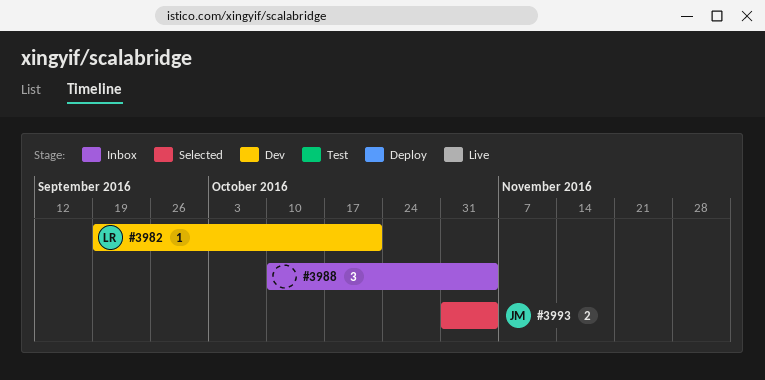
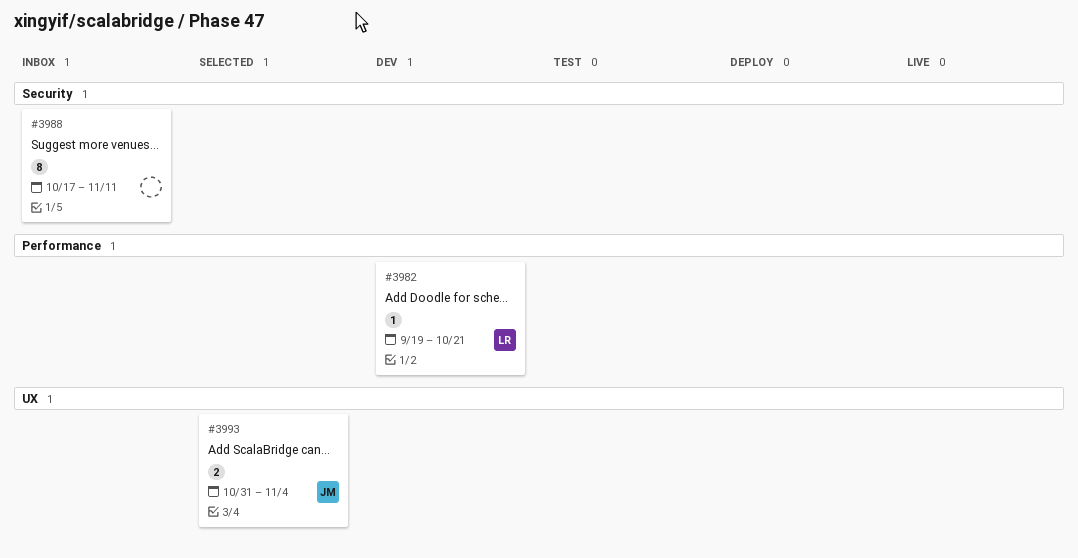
#3988, estimate: 3 -> 8
#3988, start: Oct 10 -> Oct 17
#3988, due: Nov 4 -> Nov 11

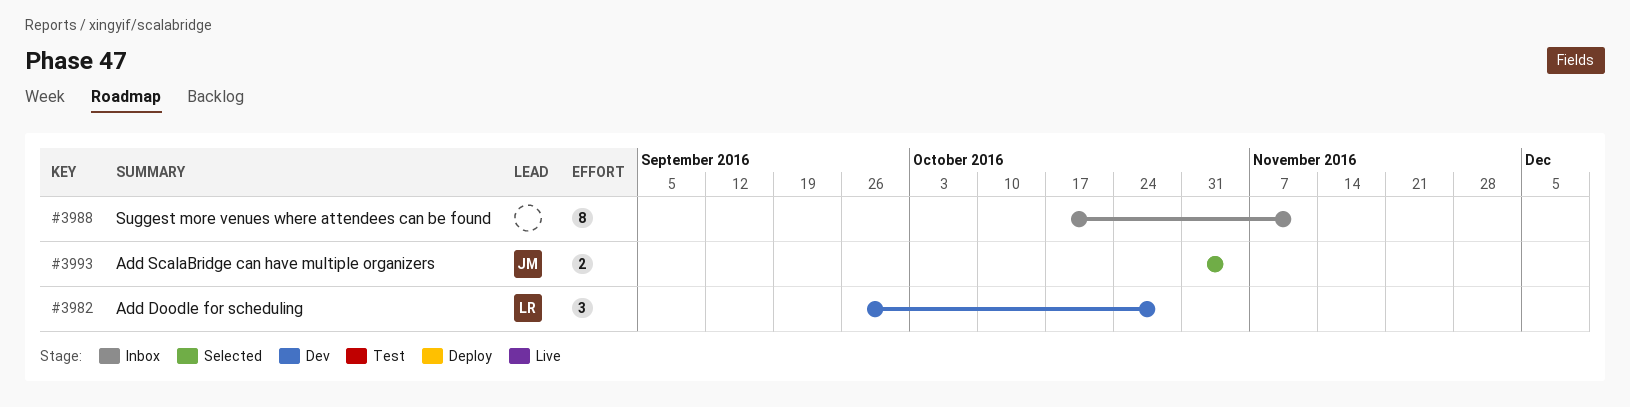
#3982, estimate: 1 -> 3
#3982, start: Sep 19 -> Sep 26
#3982, due: Oct 21 -> Oct 28

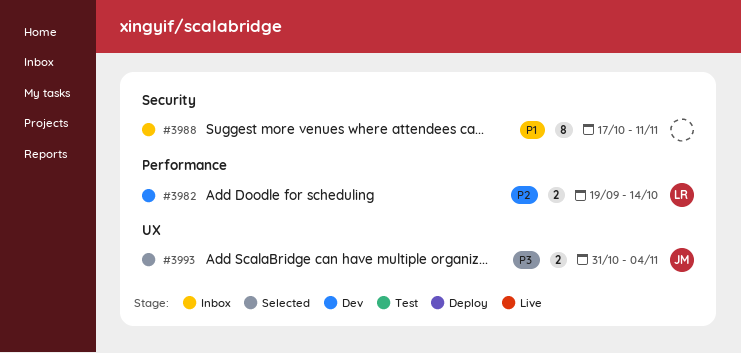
#3982, estimate: 3 -> 2
#3982, start: Sep 26 -> Sep 19
#3982, due: Oct 28 -> Oct 14

